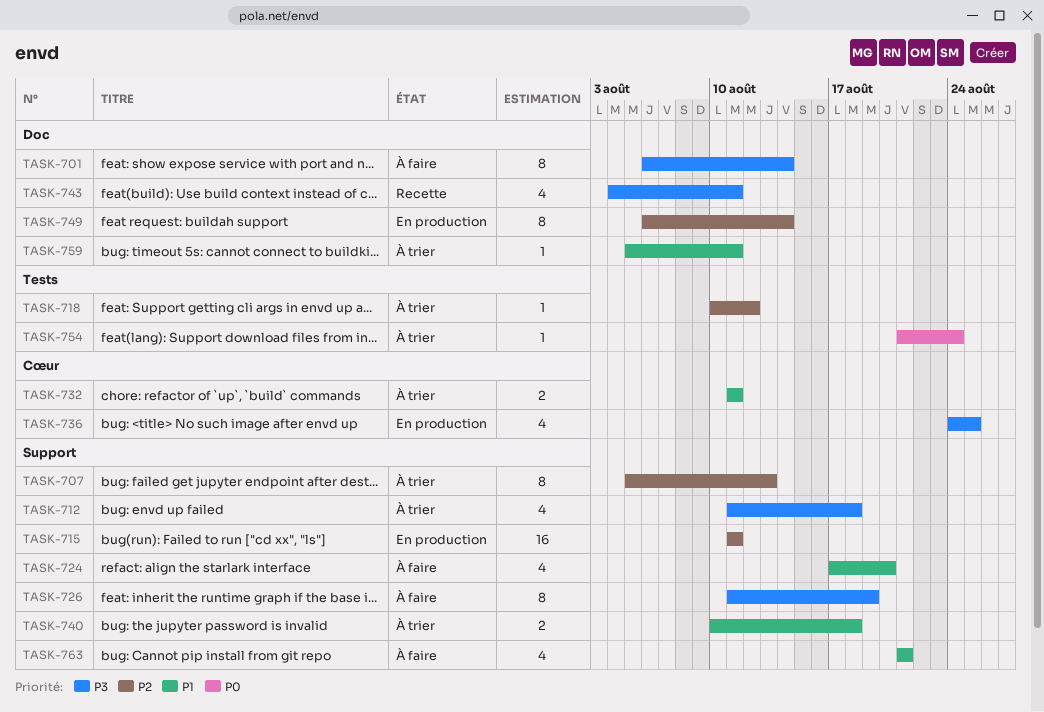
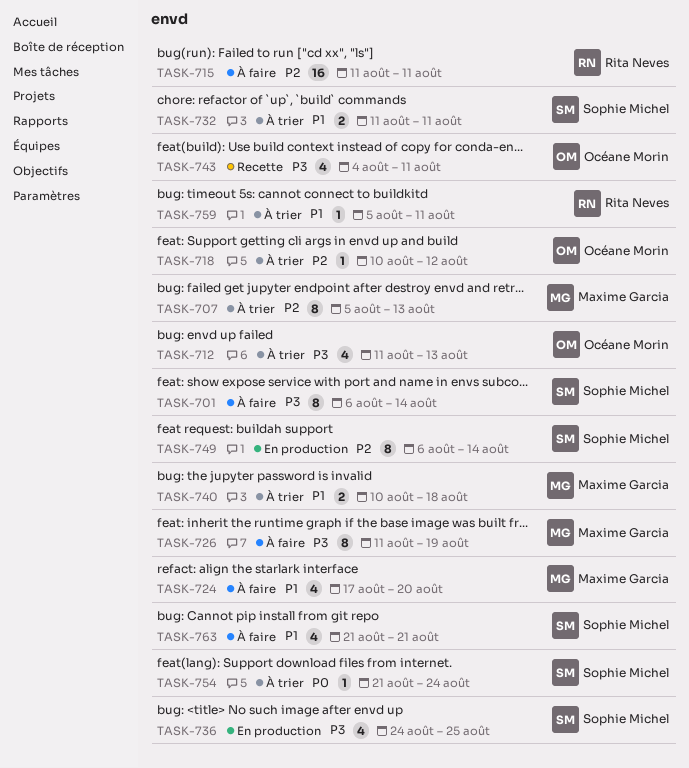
TASK-712, due: Aug 18 -> Aug 13
TASK-715, status: En production -> À faire

